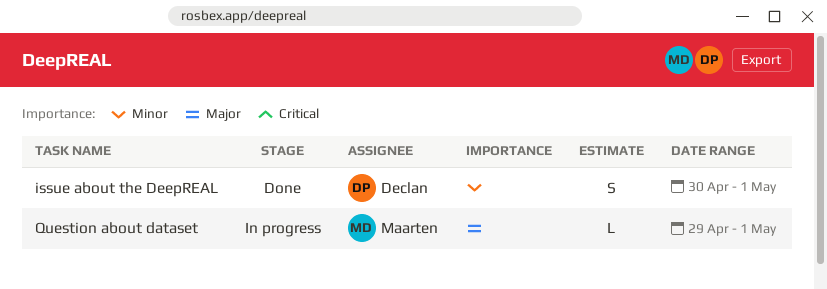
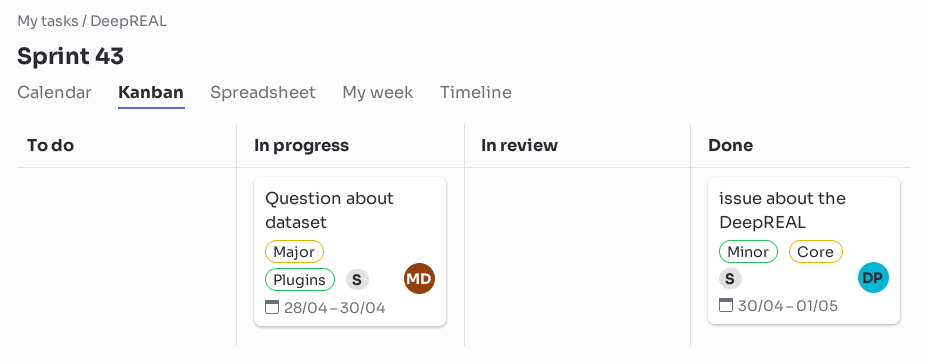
Question about dataset, estimate: L -> S
Question about dataset, start: Apr 29 -> Apr 28
Question about dataset, due: May 1 -> Apr 30

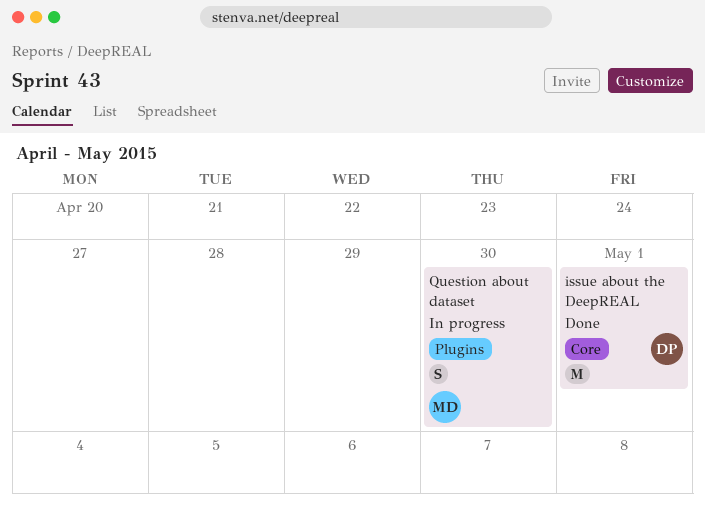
issue about the DeepREAL, estimate: S -> M

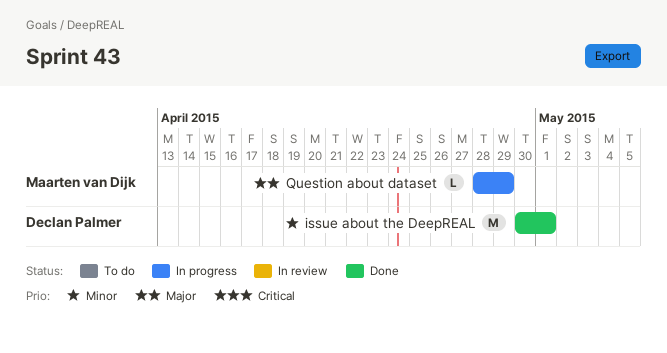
Question about dataset, estimate: S -> L
Question about dataset, due: Apr 30 -> Apr 29

